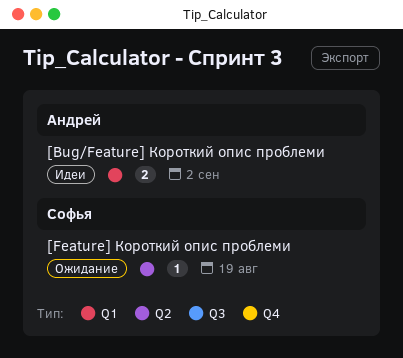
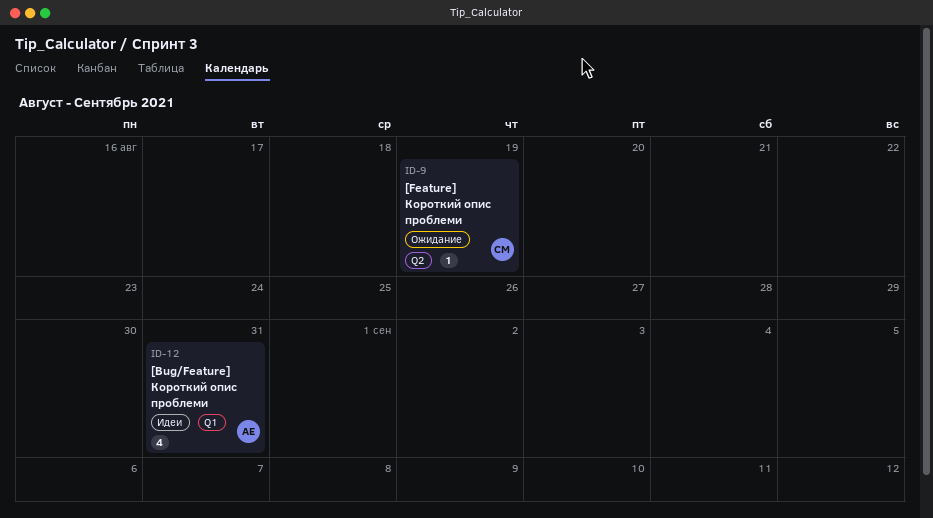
[Bug/Feature] Короткий опис проблеми, estimate: 2 -> 4
[Bug/Feature] Короткий опис проблеми, due: Sep 2 -> Aug 31

